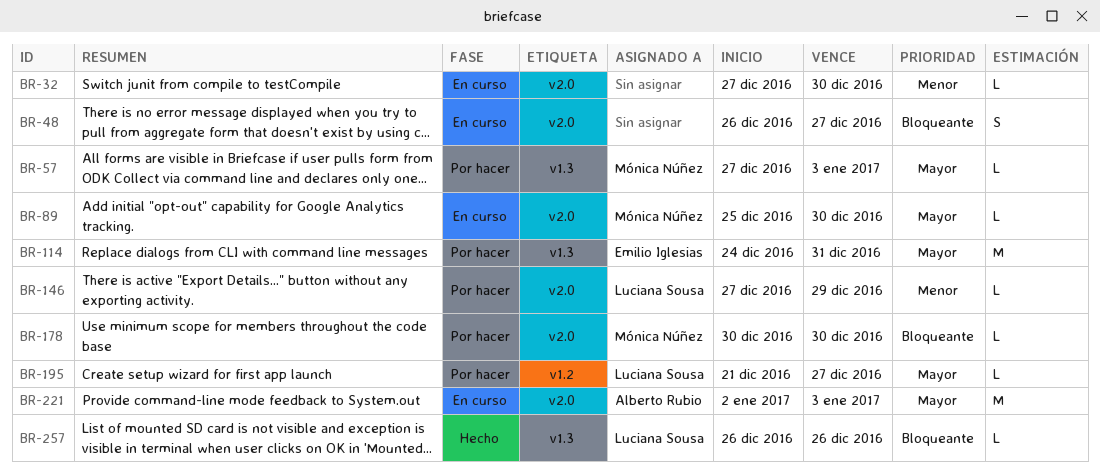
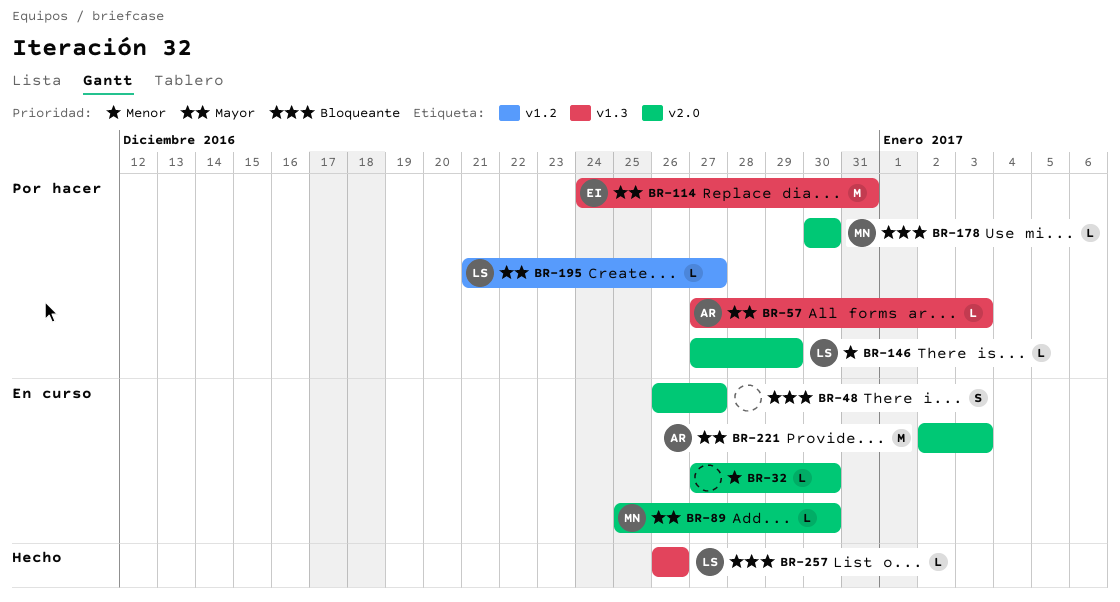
BR-57, owner: Mónica Núñez -> Alberto Rubio

